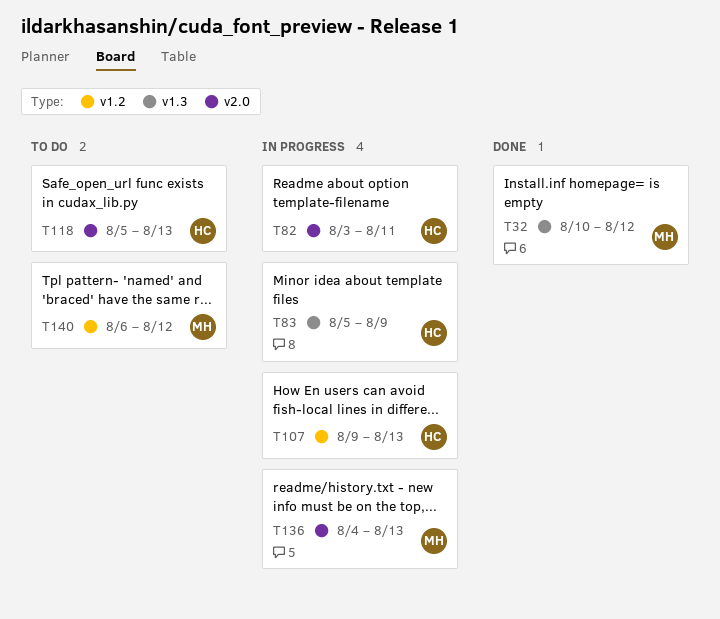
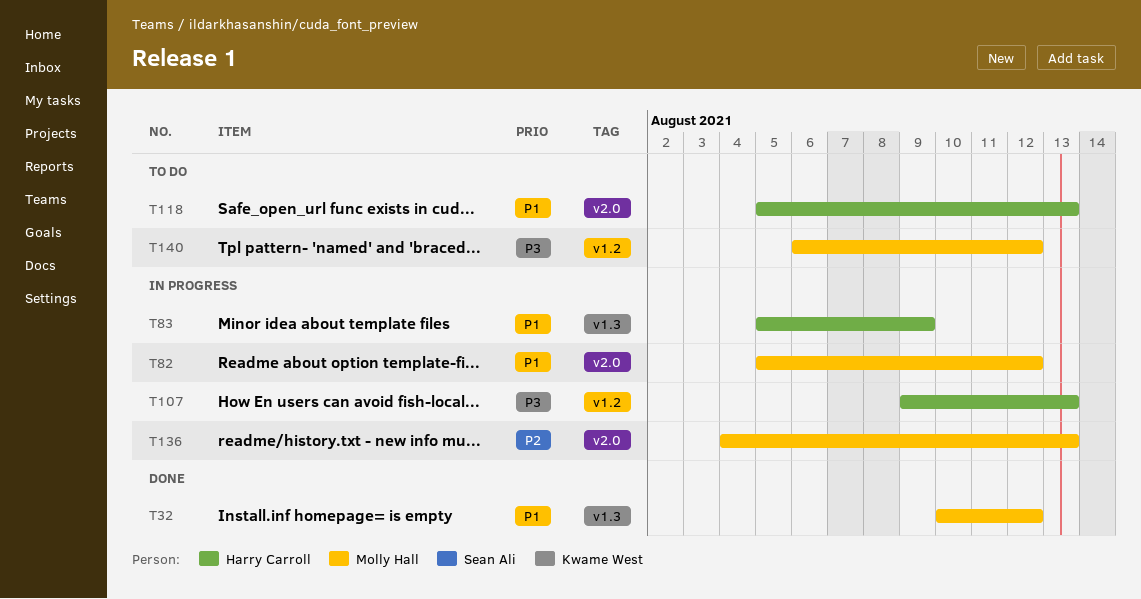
T82, owner: Harry Carroll -> Molly Hall
T82, start: Aug 3 -> Aug 5
T82, due: Aug 11 -> Aug 12

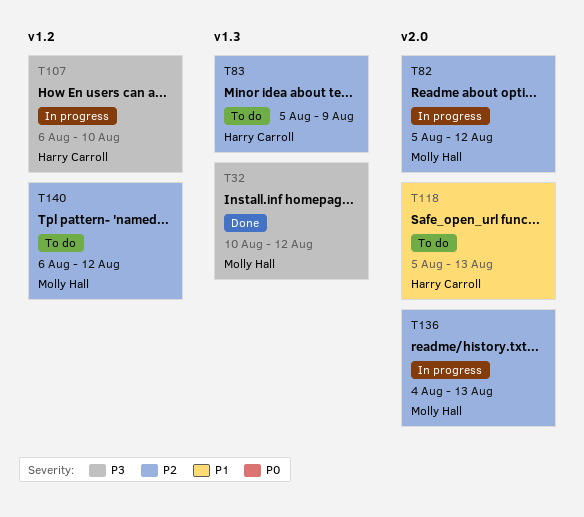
T32, priority: P1 -> P3
T82, priority: P1 -> P2
T83, status: In progress -> To do
T83, priority: P1 -> P2
T107, start: Aug 9 -> Aug 6
T107, due: Aug 13 -> Aug 10
T140, priority: P3 -> P2

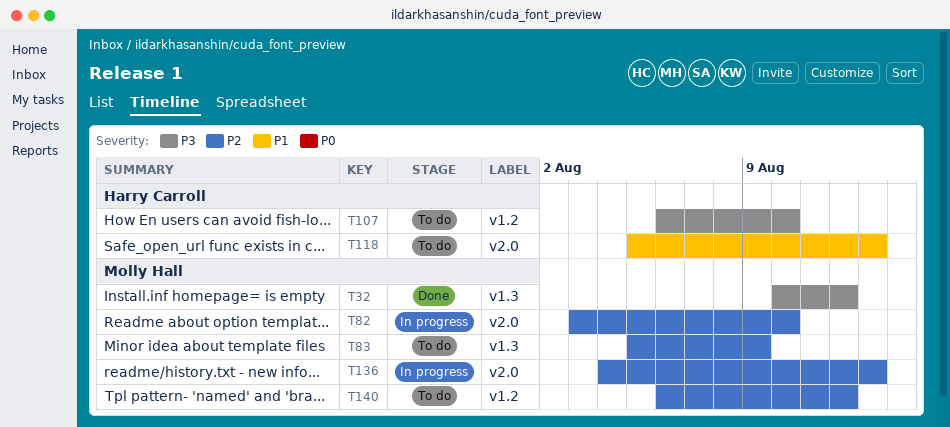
T82, start: Aug 5 -> Aug 3
T82, due: Aug 12 -> Aug 10
T83, owner: Harry Carroll -> Molly Hall
T107, status: In progress -> To do

